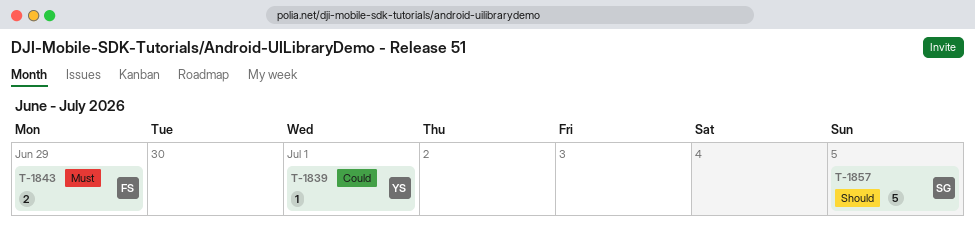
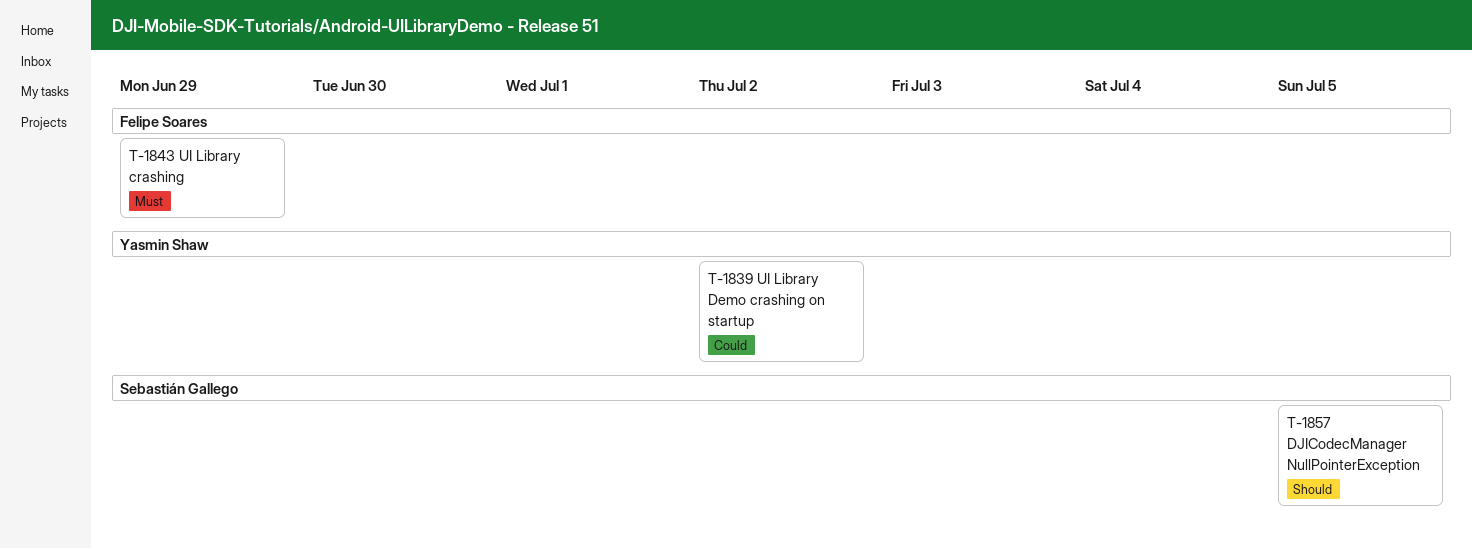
T-1839, due: Jul 1 -> Jul 2

